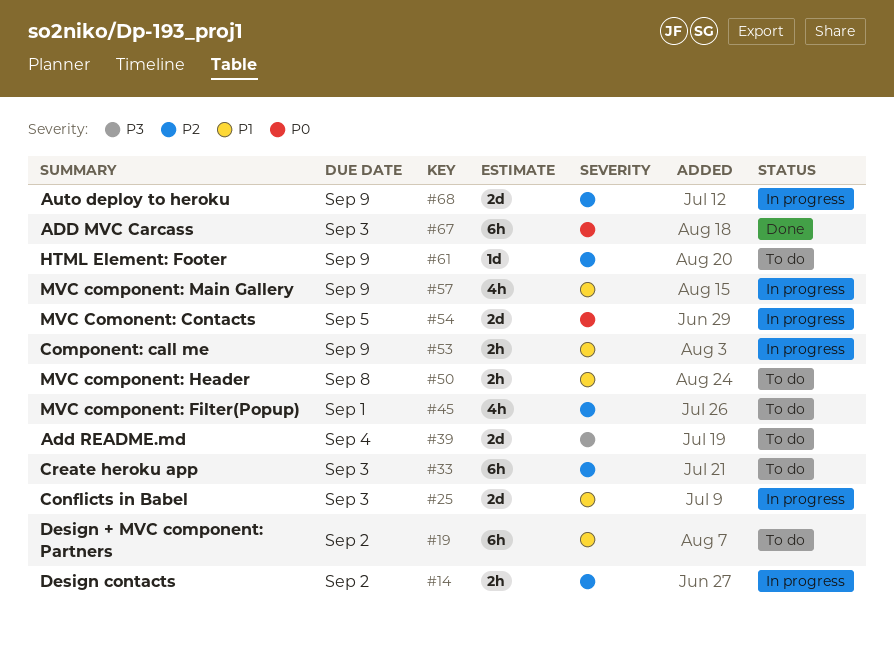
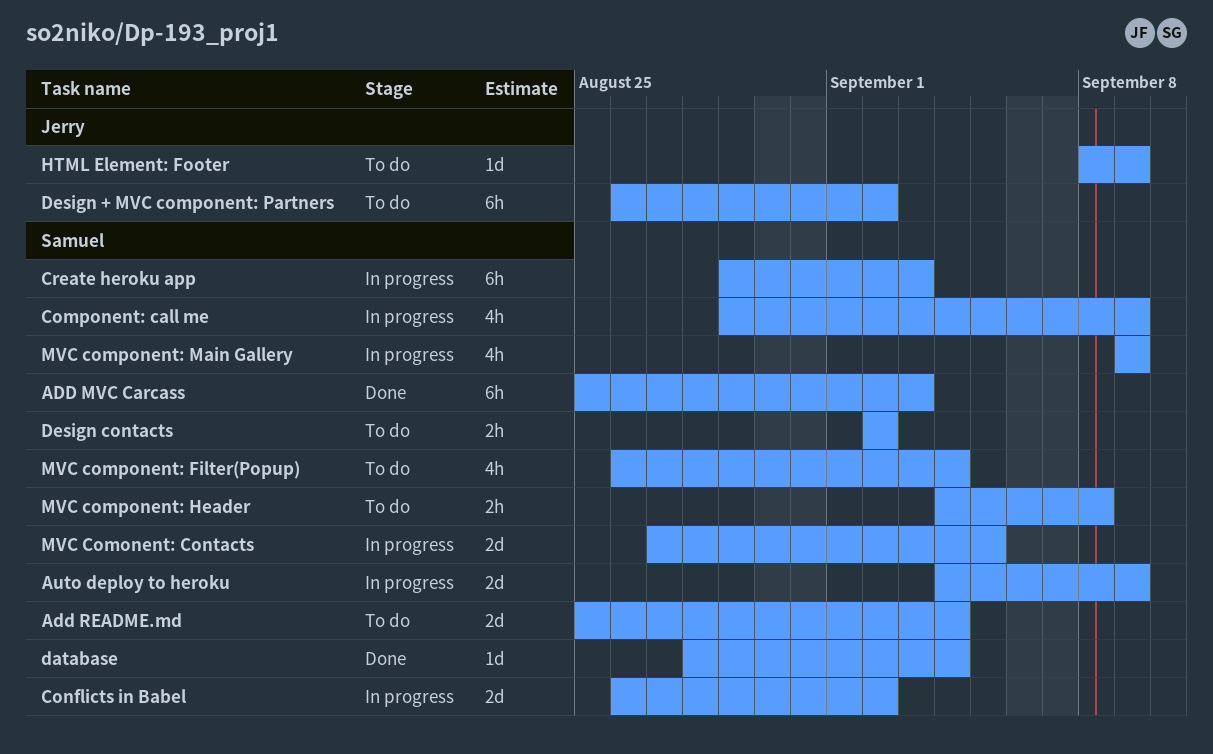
Component: call me, estimate: 2h -> 4h
Conflicts in Babel, due: Sep 3 -> Sep 2
Create heroku app, status: To do -> In progress
database: none -> present
Design contacts, status: In progress -> To do
MVC component: Filter(Popup), due: Sep 1 -> Sep 4

